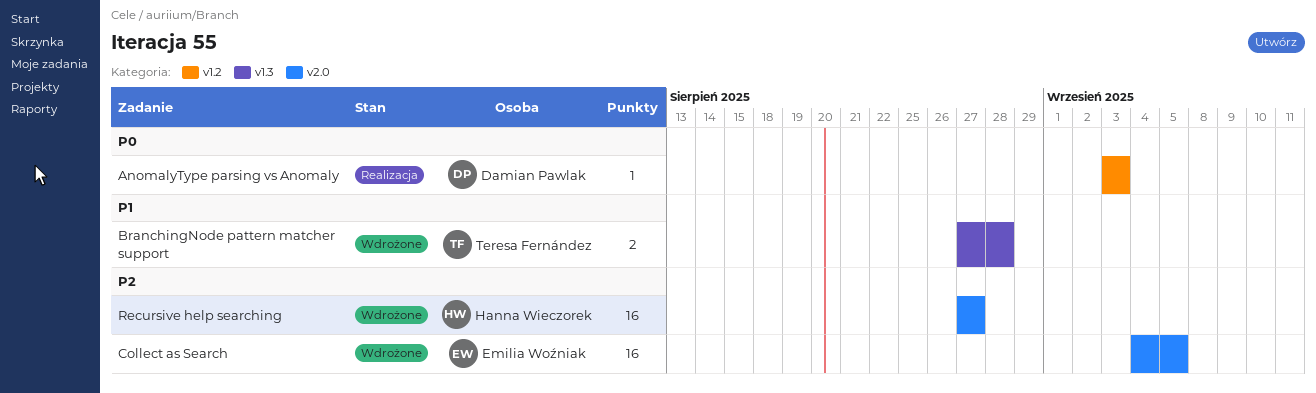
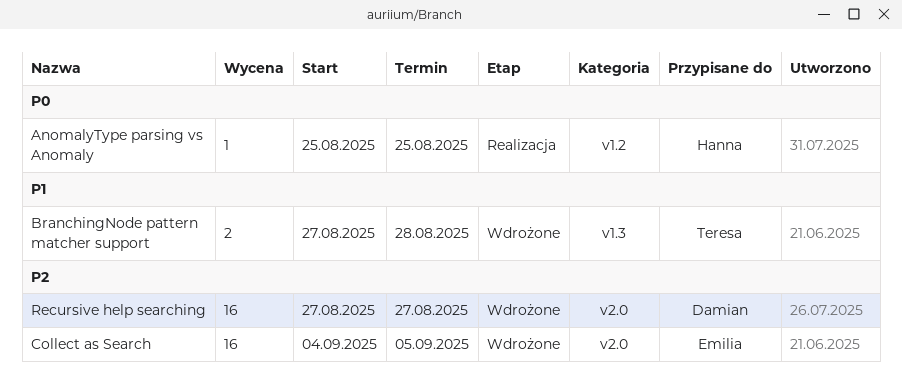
AnomalyType parsing vs Anomaly, owner: Damian Pawlak -> Hanna Wieczorek
AnomalyType parsing vs Anomaly, start: Sep 3 -> Aug 25
AnomalyType parsing vs Anomaly, due: Sep 3 -> Aug 25
Recursive help searching, owner: Hanna Wieczorek -> Damian Pawlak

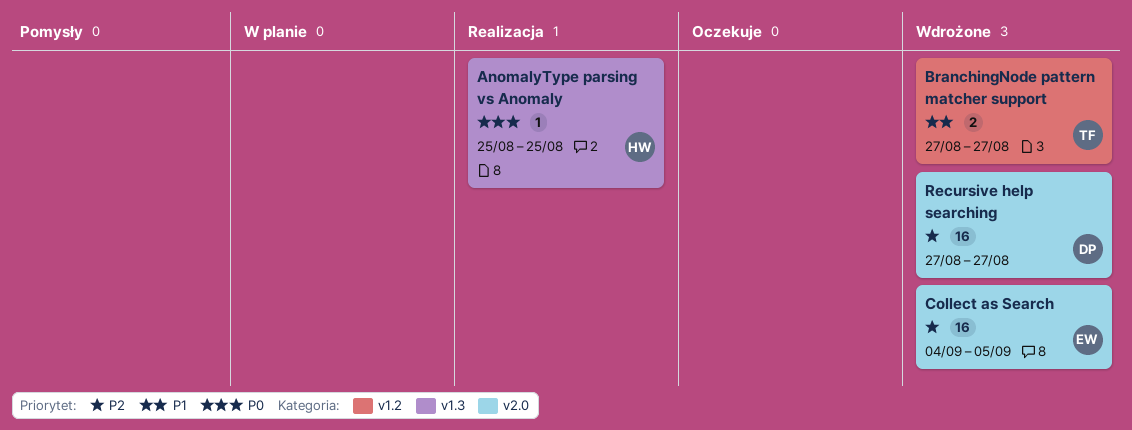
AnomalyType parsing vs Anomaly, label: v1.2 -> v1.3
BranchingNode pattern matcher support, label: v1.3 -> v1.2
BranchingNode pattern matcher support, due: Aug 28 -> Aug 27

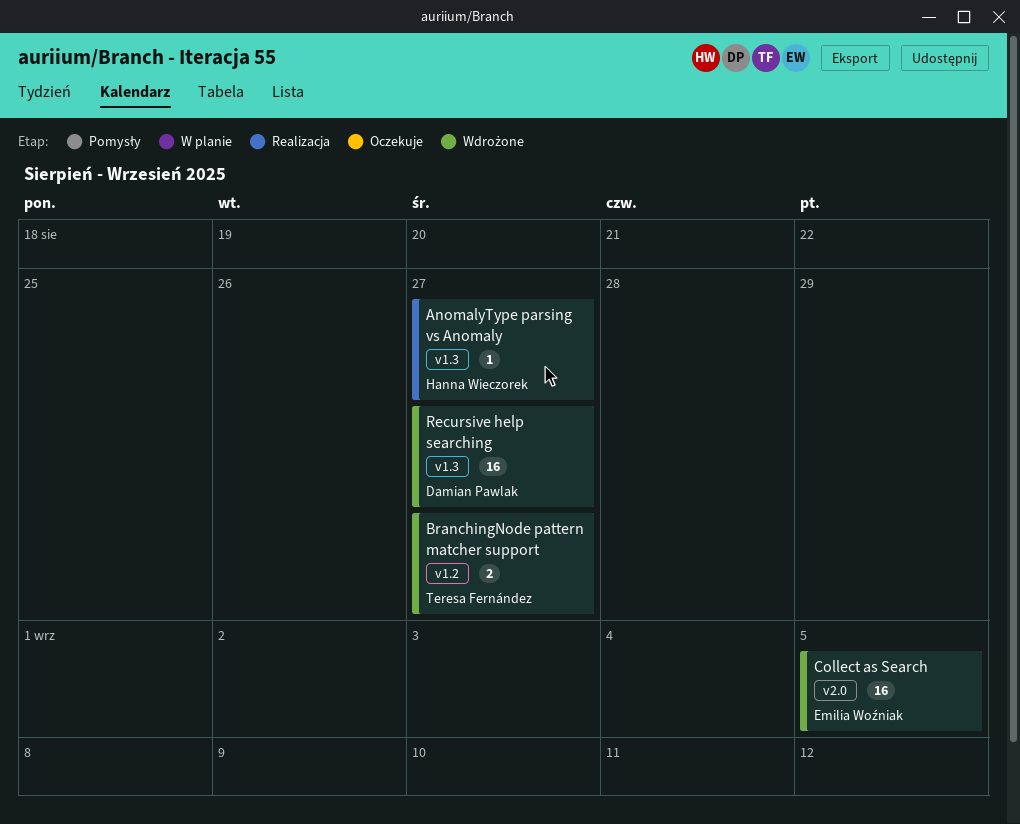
AnomalyType parsing vs Anomaly, due: Aug 25 -> Aug 27
Recursive help searching, label: v2.0 -> v1.3

